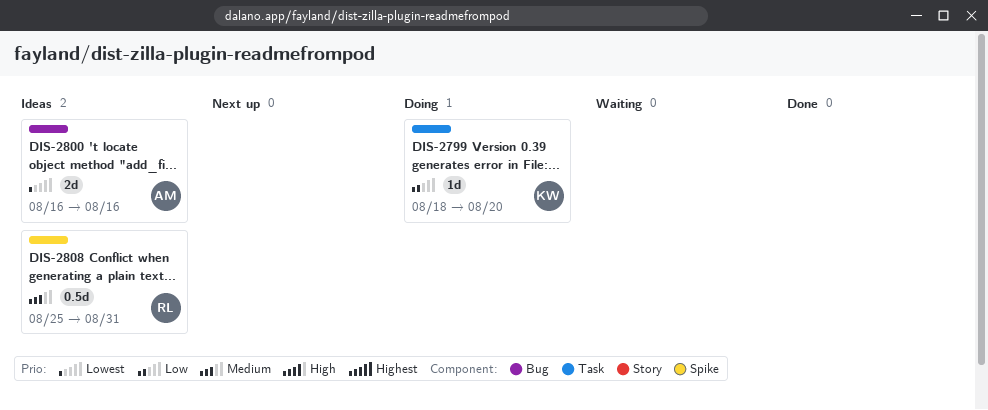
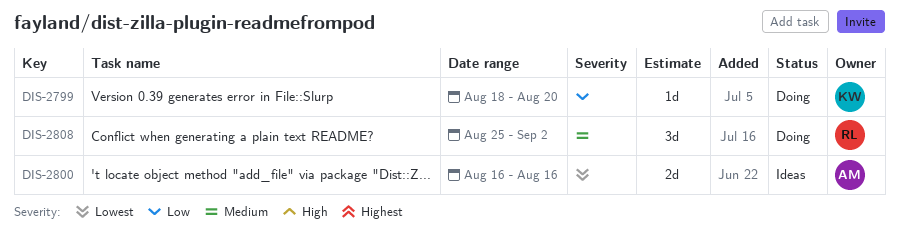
DIS-2808, status: Ideas -> Doing
DIS-2808, estimate: 0.5d -> 3d
DIS-2808, due: Aug 31 -> Sep 2

